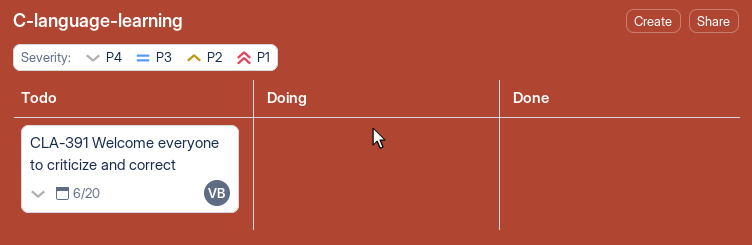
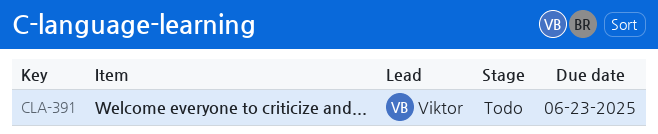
CLA-391, due: Jun 20 -> Jun 23

